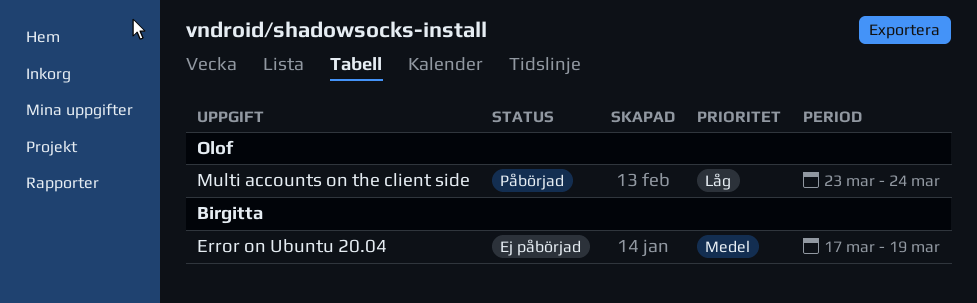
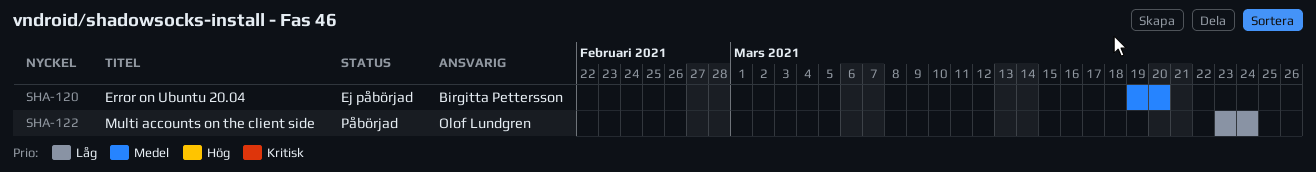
Error on Ubuntu 20.04, start: Mar 17 -> Mar 19
Error on Ubuntu 20.04, due: Mar 19 -> Mar 20

